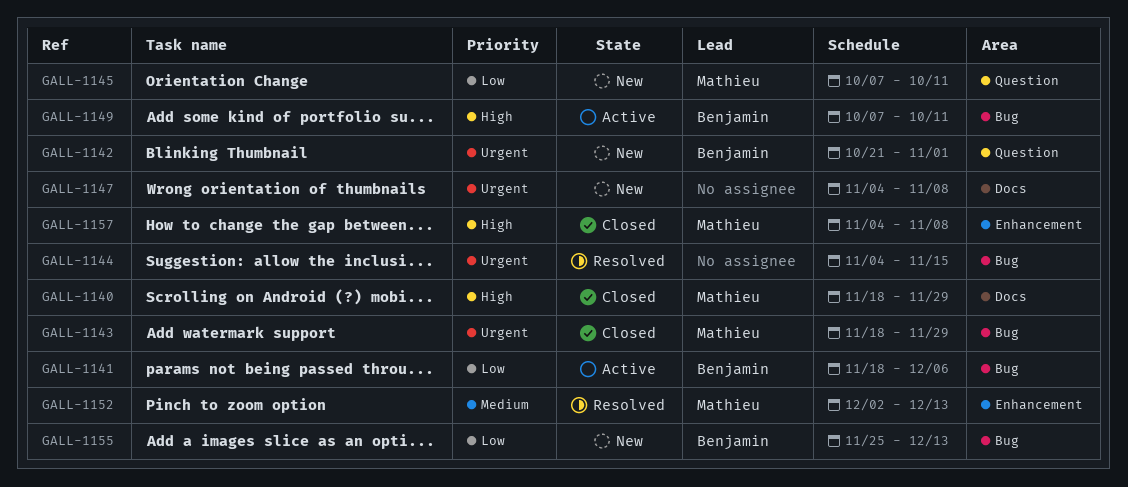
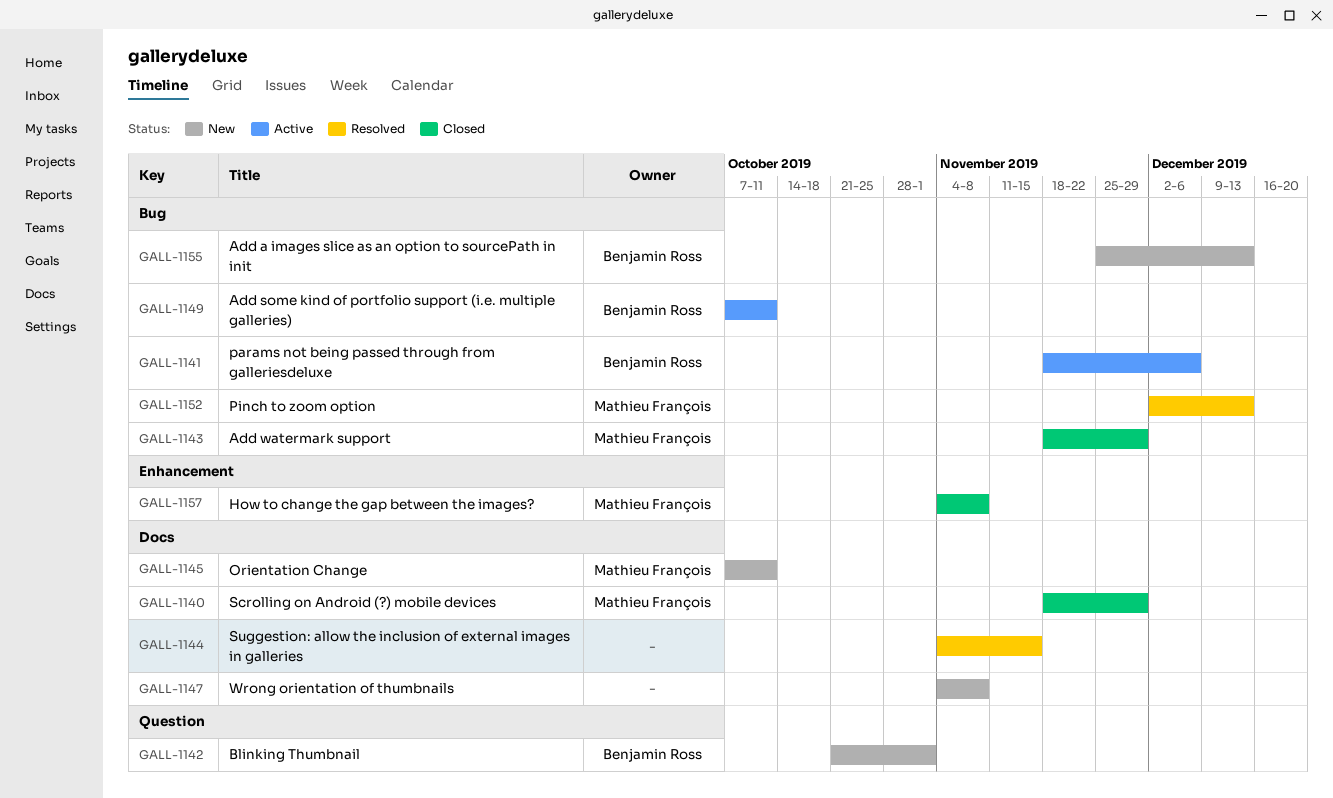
GALL-1144, label: Bug -> Docs
GALL-1145, label: Question -> Docs
GALL-1152, label: Enhancement -> Bug

